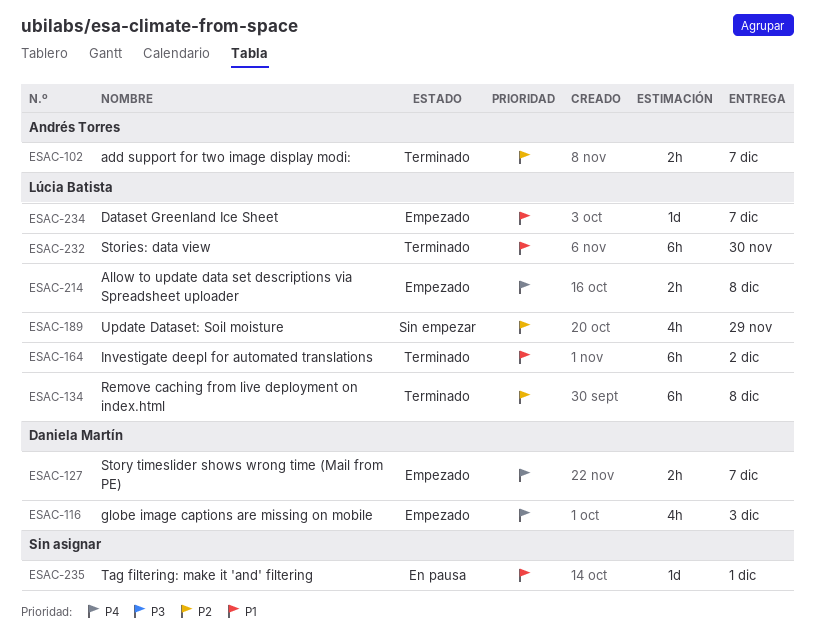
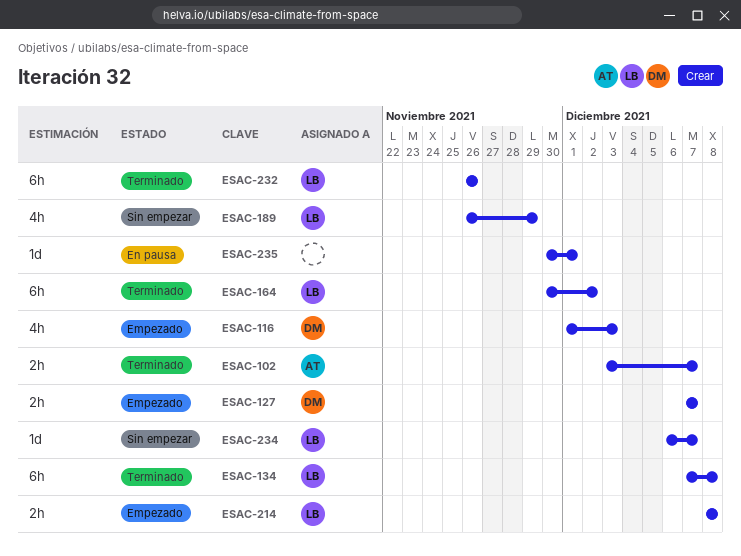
ESAC-232, due: Nov 30 -> Nov 26
ESAC-234, status: Empezado -> Sin empezar

